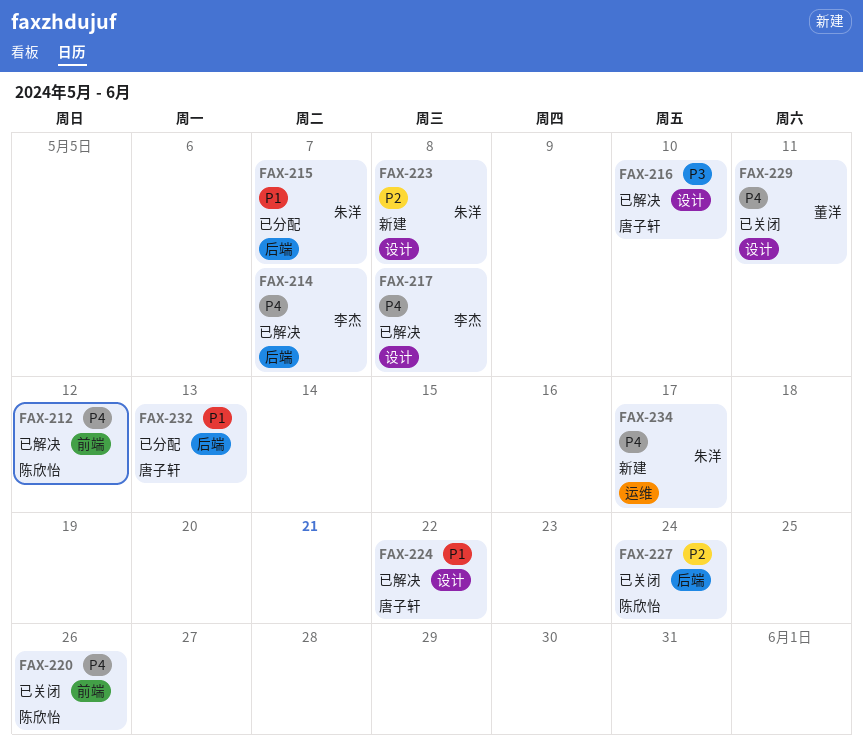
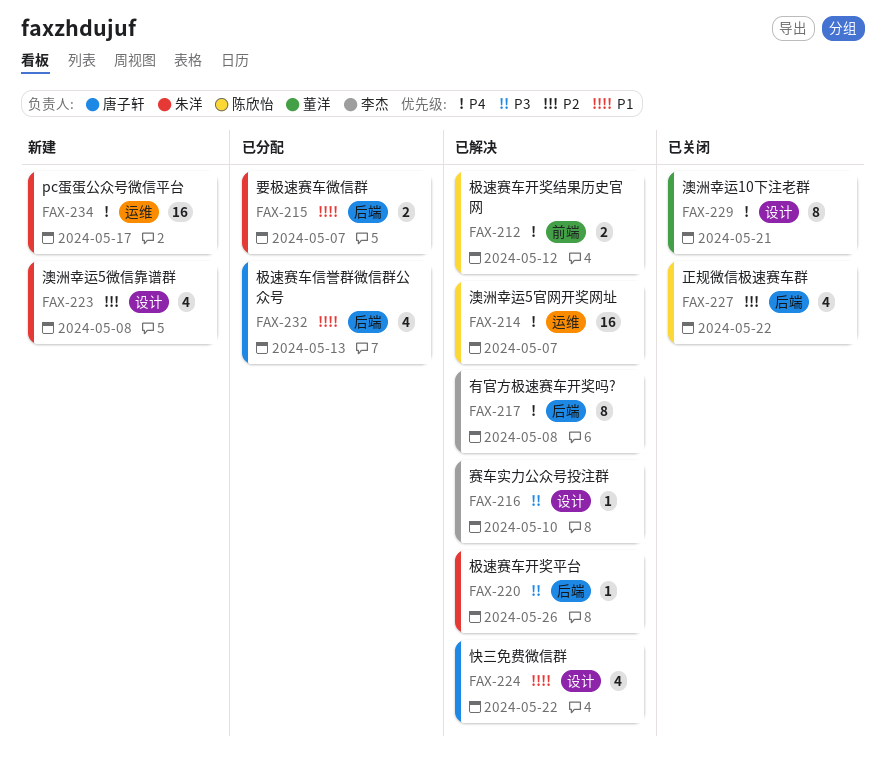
FAX-214, owner: 李杰 -> 陈欣怡
FAX-214, label: 后端 -> 运维
FAX-216, owner: 唐子轩 -> 李杰
FAX-217, label: 设计 -> 后端
FAX-220, status: 已关闭 -> 已解决
FAX-220, owner: 陈欣怡 -> 朱洋
FAX-220, priority: P4 -> P3
FAX-220, label: 前端 -> 后端
FAX-227, due: May 24 -> May 22
FAX-229, due: May 11 -> May 21

